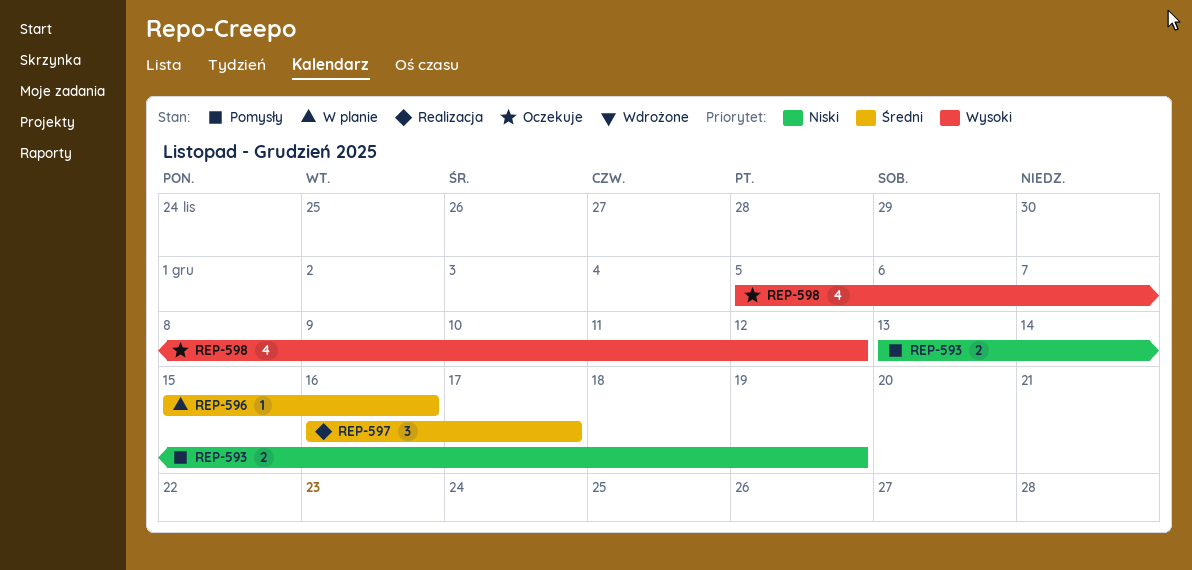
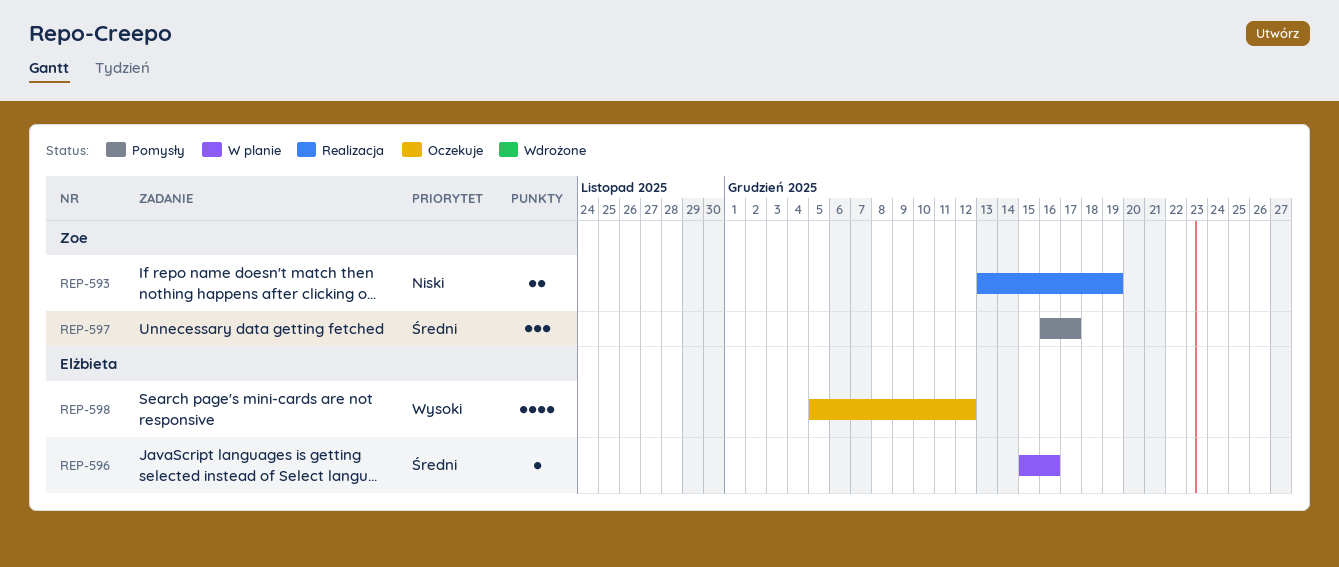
REP-593, status: Pomysły -> Realizacja
REP-597, status: Realizacja -> Pomysły

